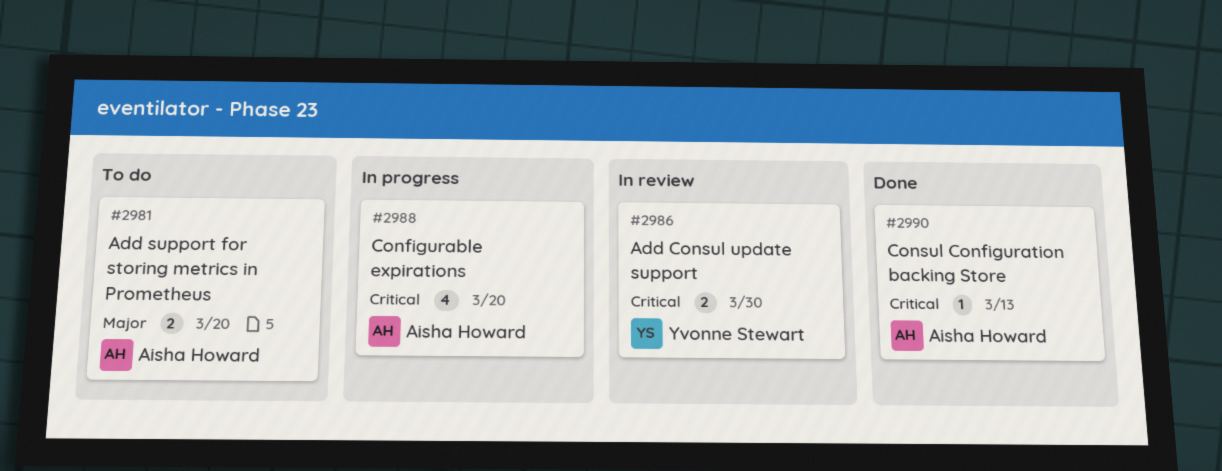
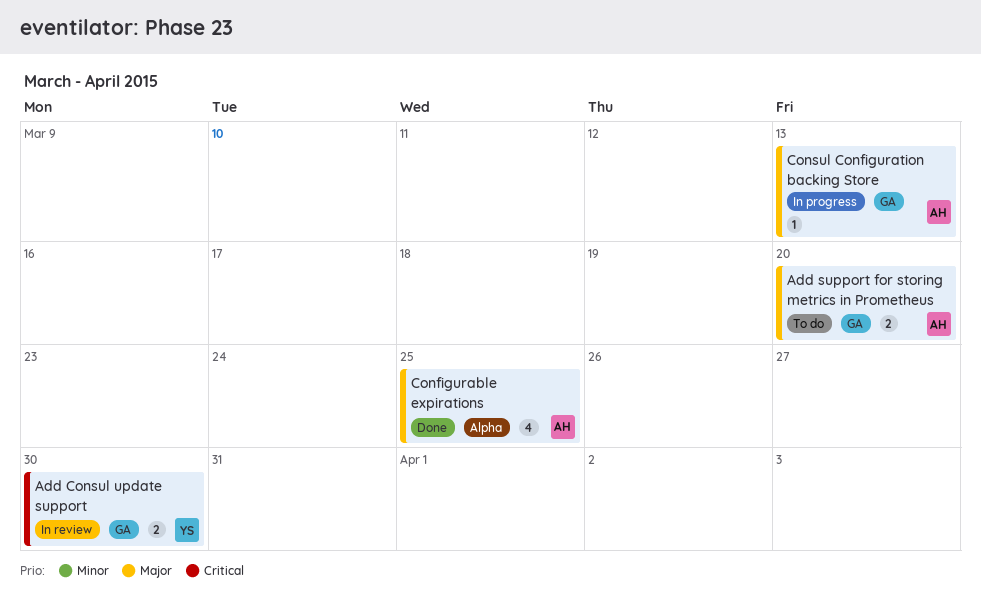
Configurable expirations, status: In progress -> Done
Configurable expirations, priority: Critical -> Major
Configurable expirations, due: Mar 20 -> Mar 25
Consul Configuration backing Store, status: Done -> In progress
Consul Configuration backing Store, priority: Critical -> Major

